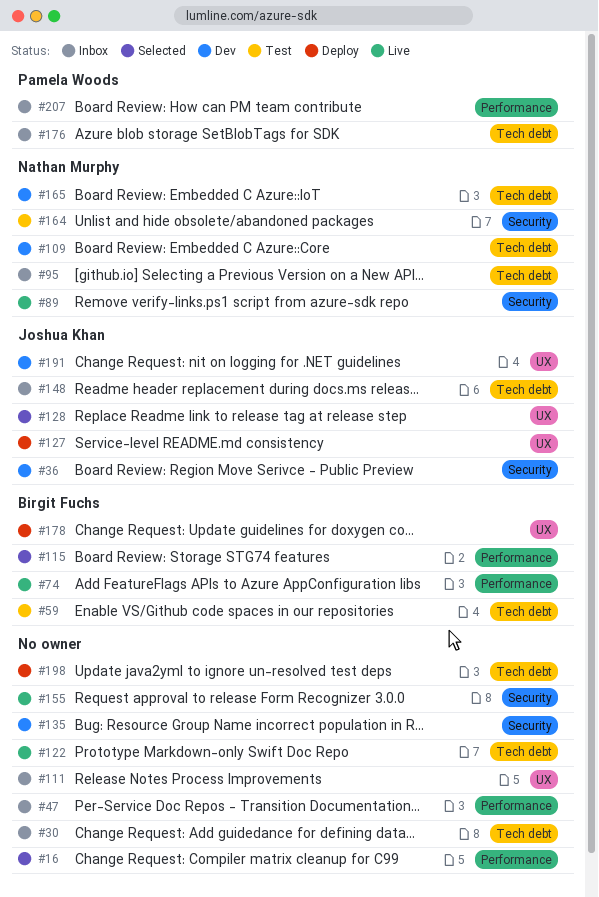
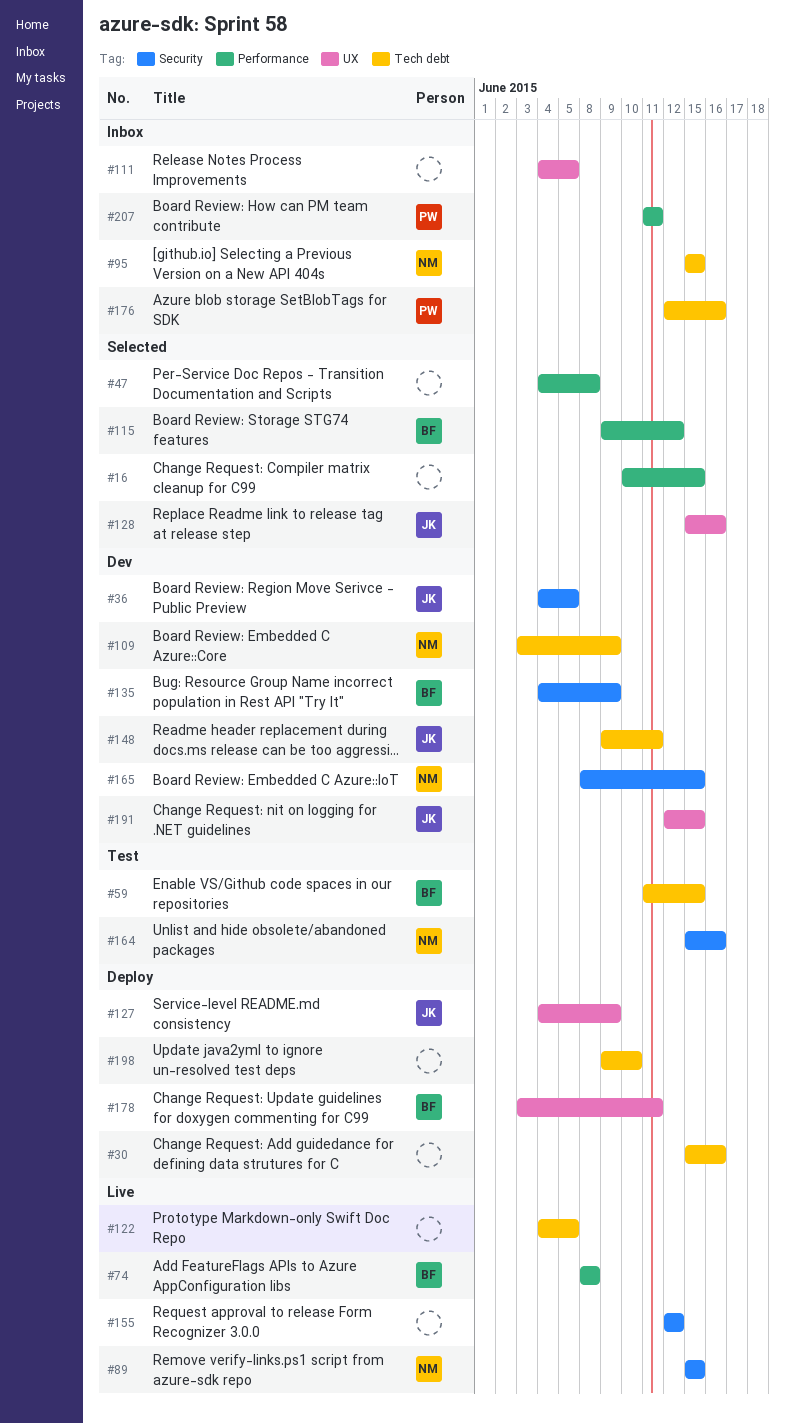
#30, status: Inbox -> Deploy
#47, status: Inbox -> Selected
#135, owner: none -> Birgit Fuchs
#148, status: Inbox -> Dev
#165, label: Tech debt -> Security

